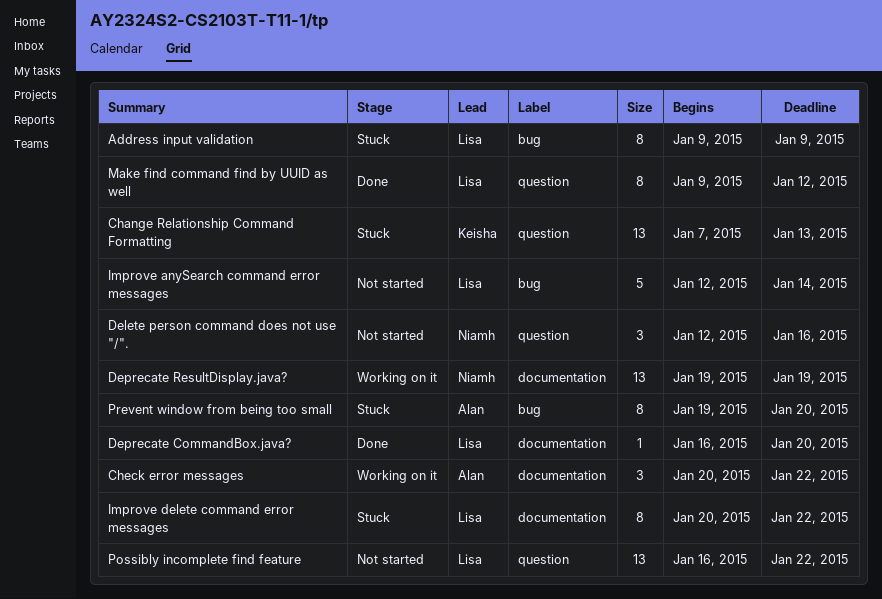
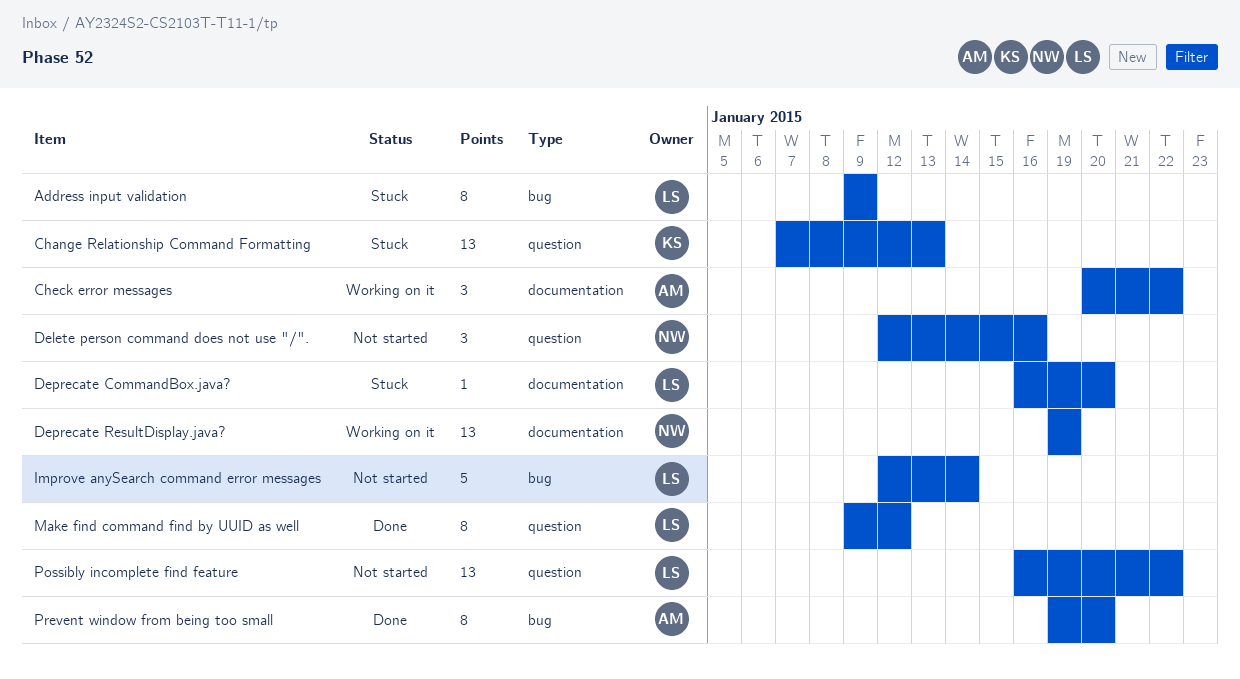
Deprecate CommandBox.java?, status: Done -> Stuck
Improve delete command error messages: present -> none
Prevent window from being too small, status: Stuck -> Done

